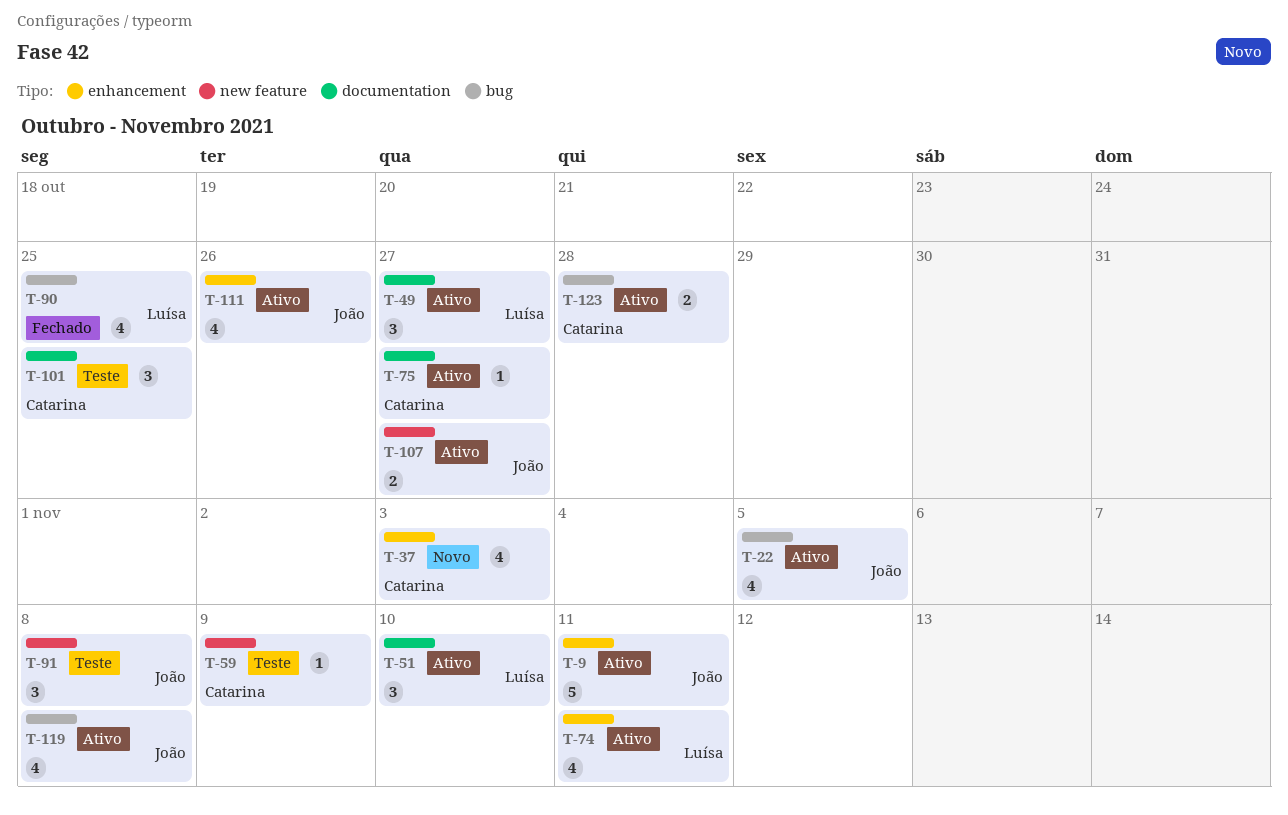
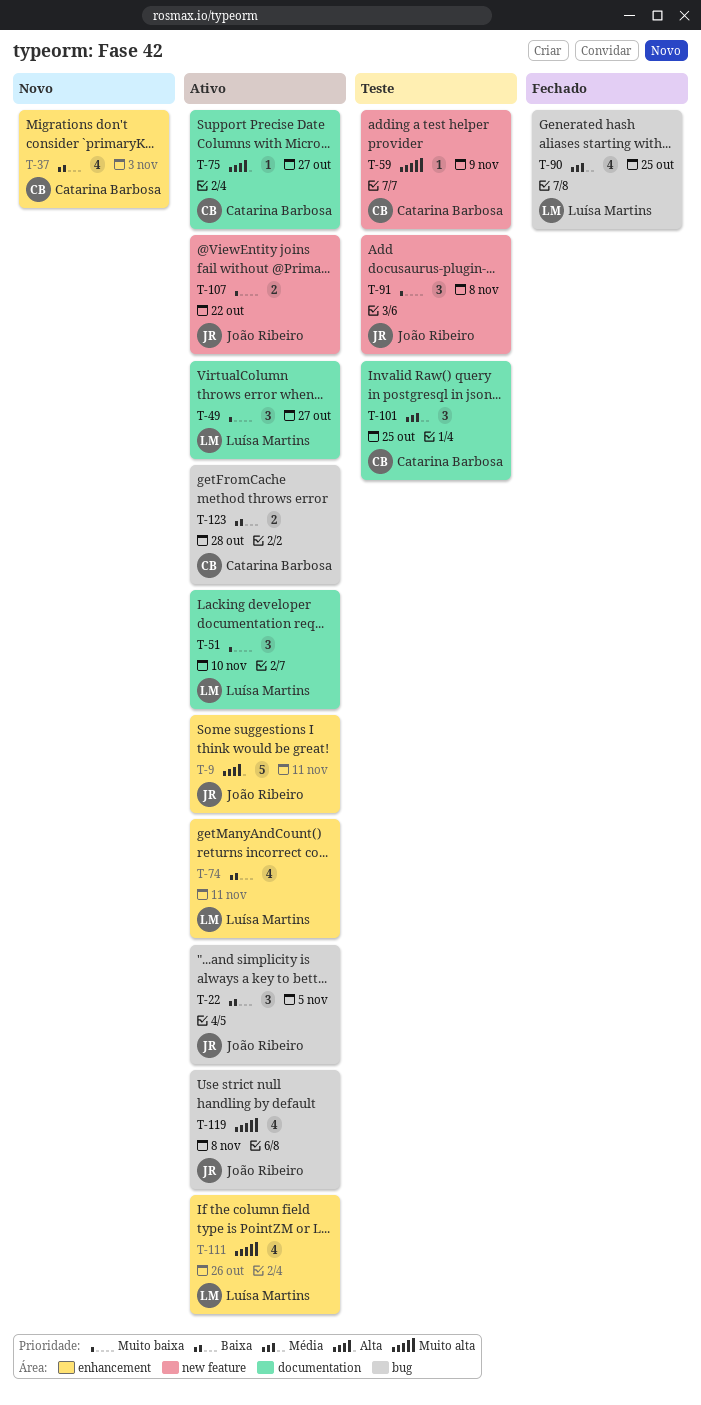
T-22, estimate: 4 -> 3
T-107, due: Oct 27 -> Oct 22
T-111, owner: João Ribeiro -> Luísa Martins

